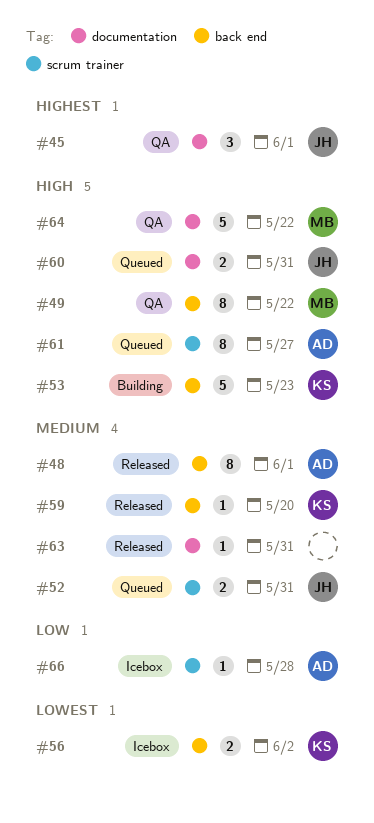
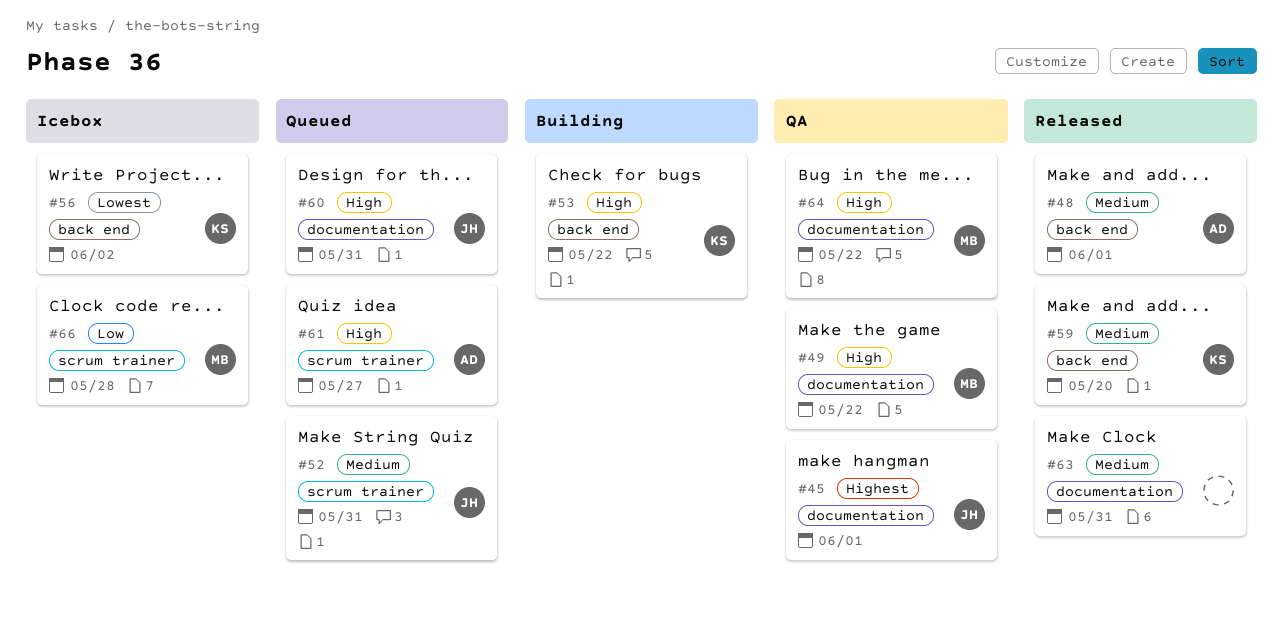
#49, label: back end -> documentation
#53, due: May 23 -> May 22
#66, owner: AD -> MB

